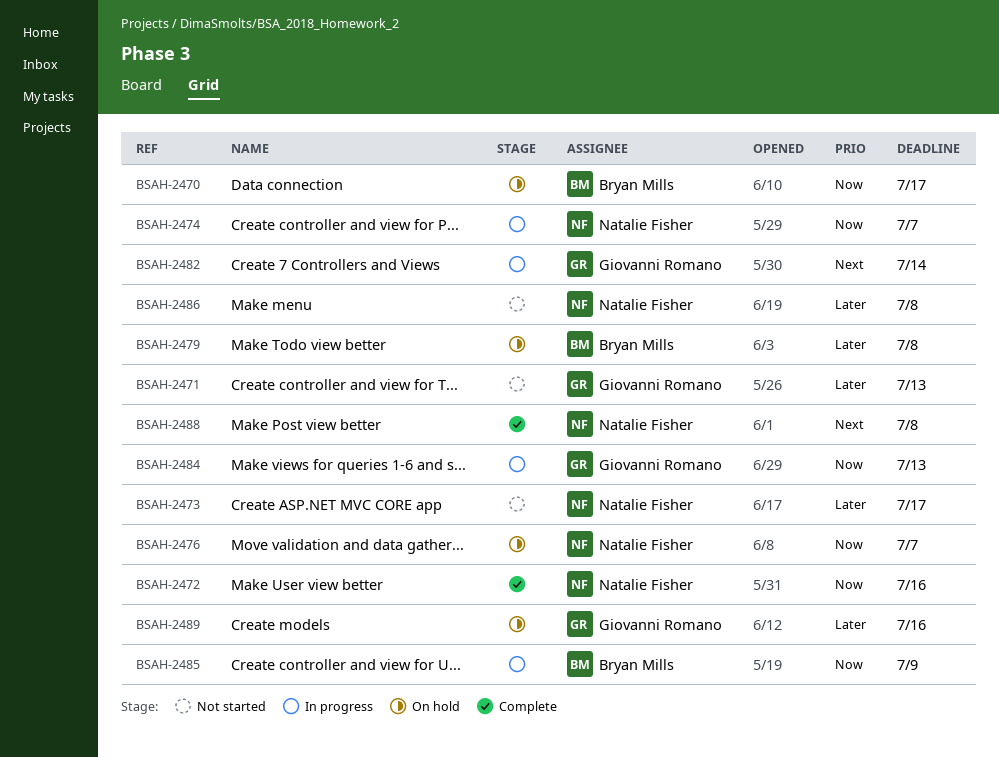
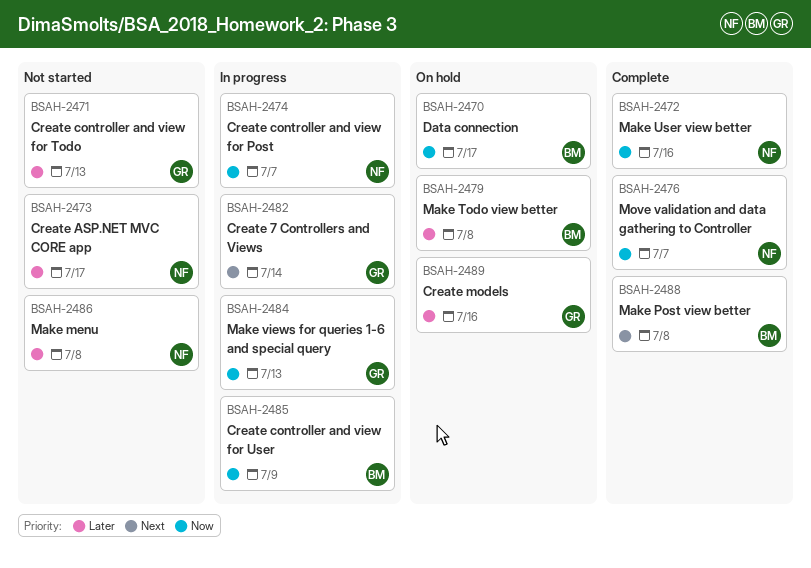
BSAH-2476, status: On hold -> Complete
BSAH-2488, owner: Natalie Fisher -> Bryan Mills

